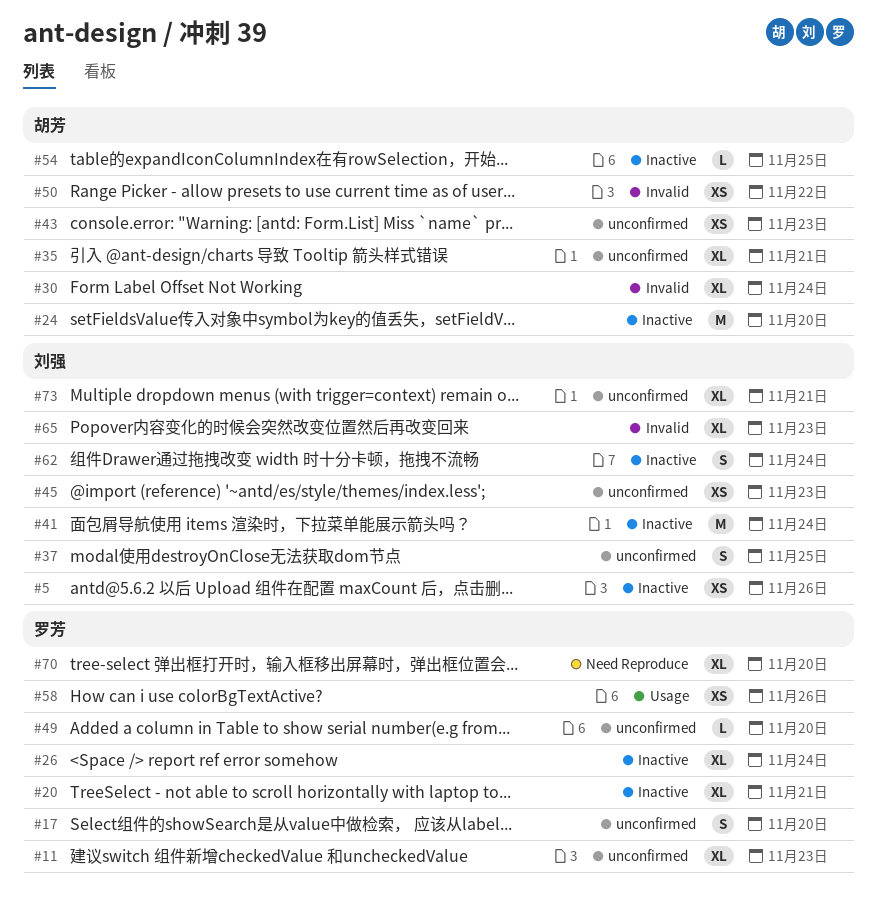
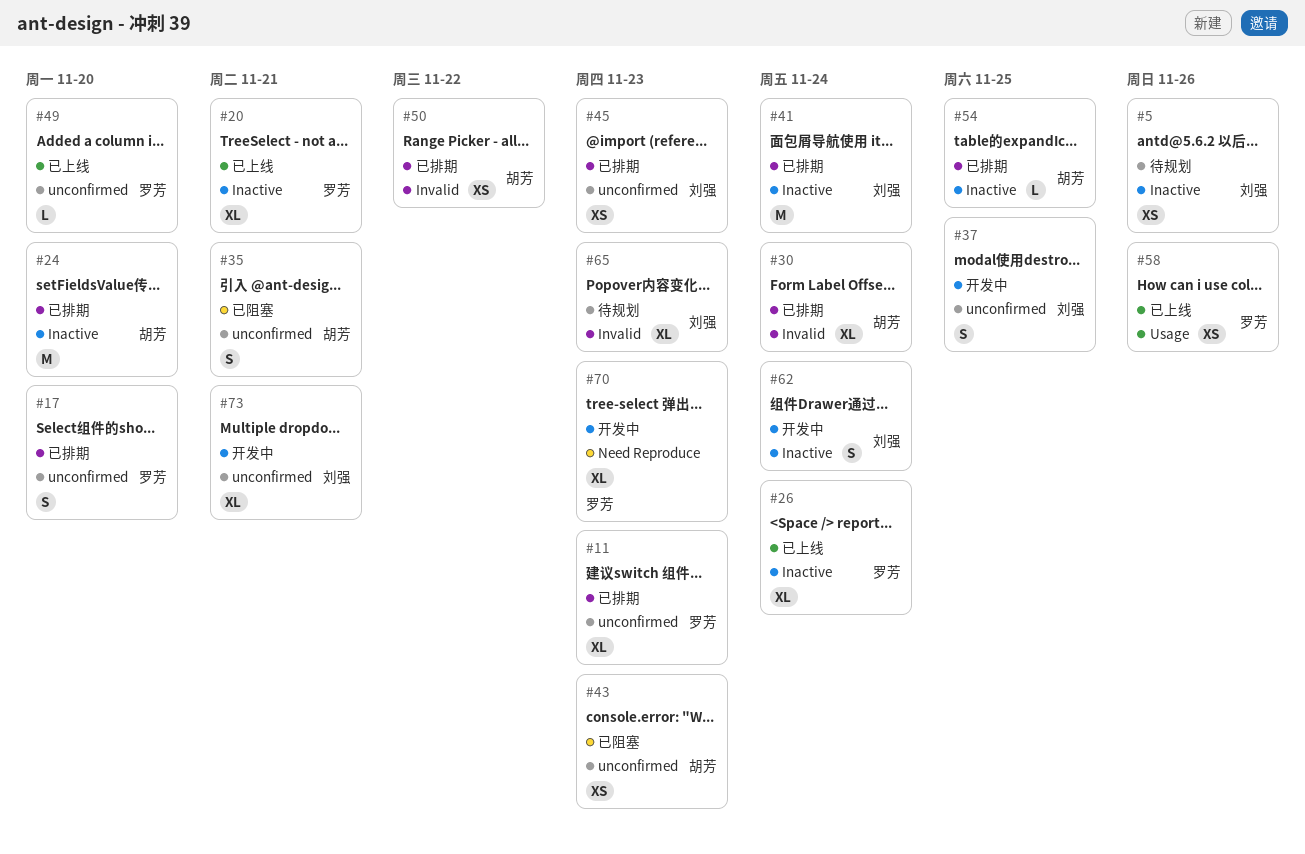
#35, estimate: XL -> S
#70, due: Nov 20 -> Nov 23

